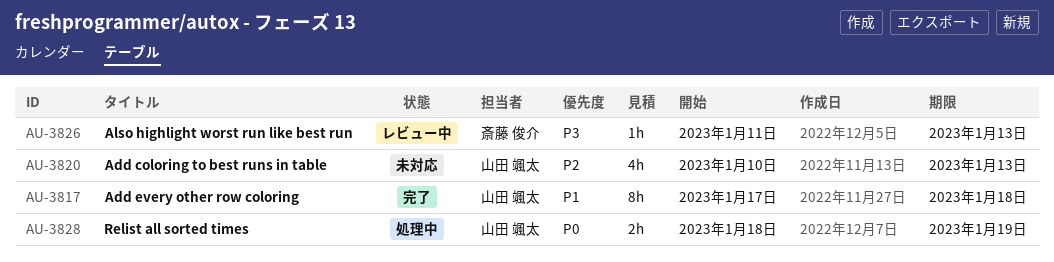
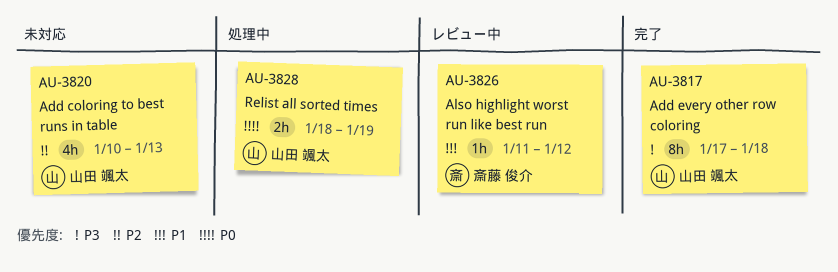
AU-3817, priority: P1 -> P3
AU-3826, priority: P3 -> P1
AU-3826, due: Jan 13 -> Jan 12

